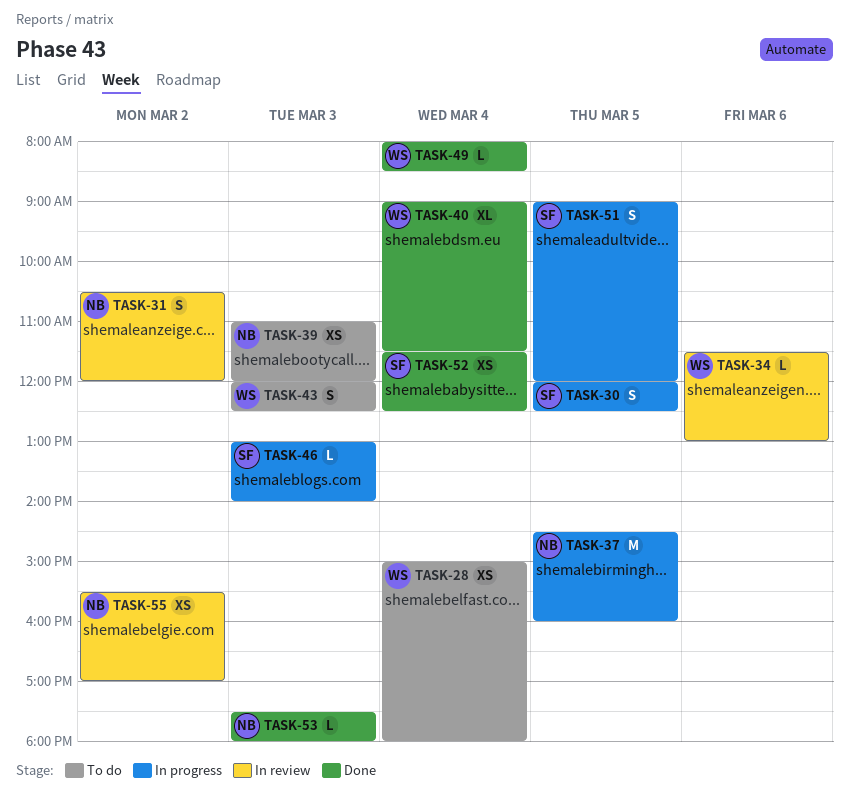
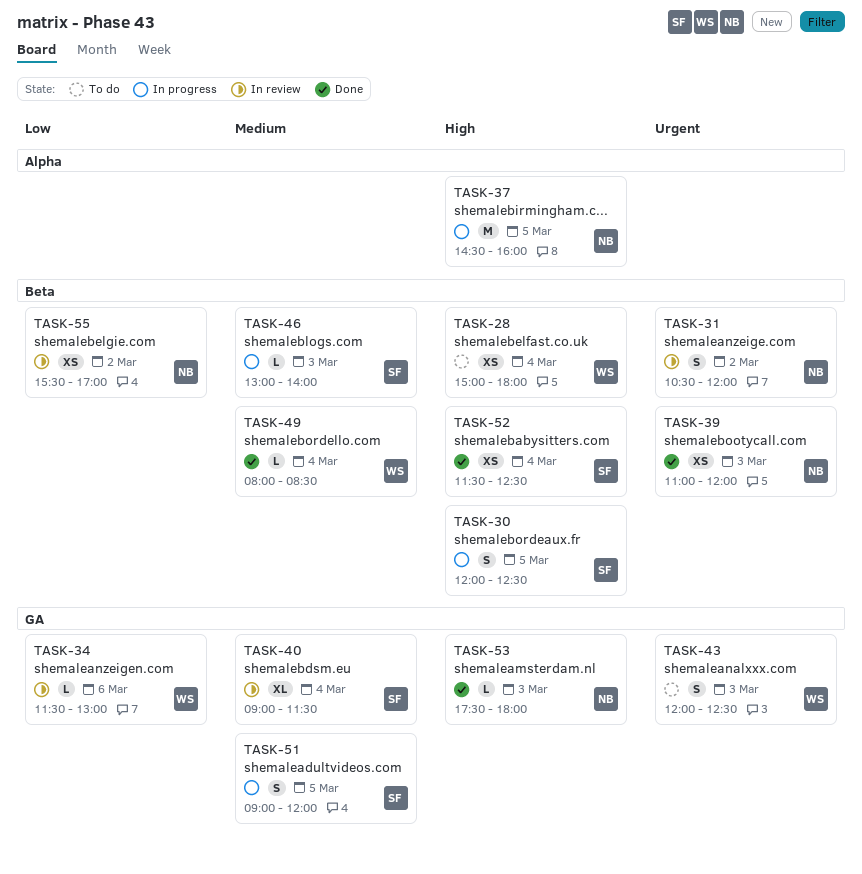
TASK-39, status: To do -> Done
TASK-40, status: Done -> In review
TASK-40, owner: WS -> SF

